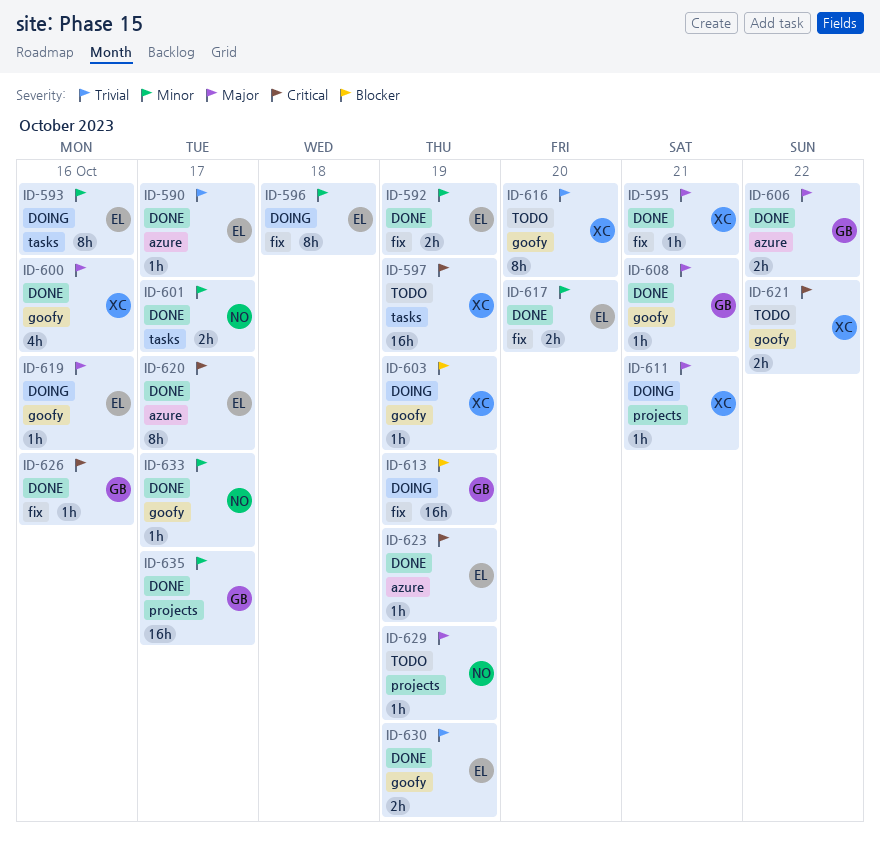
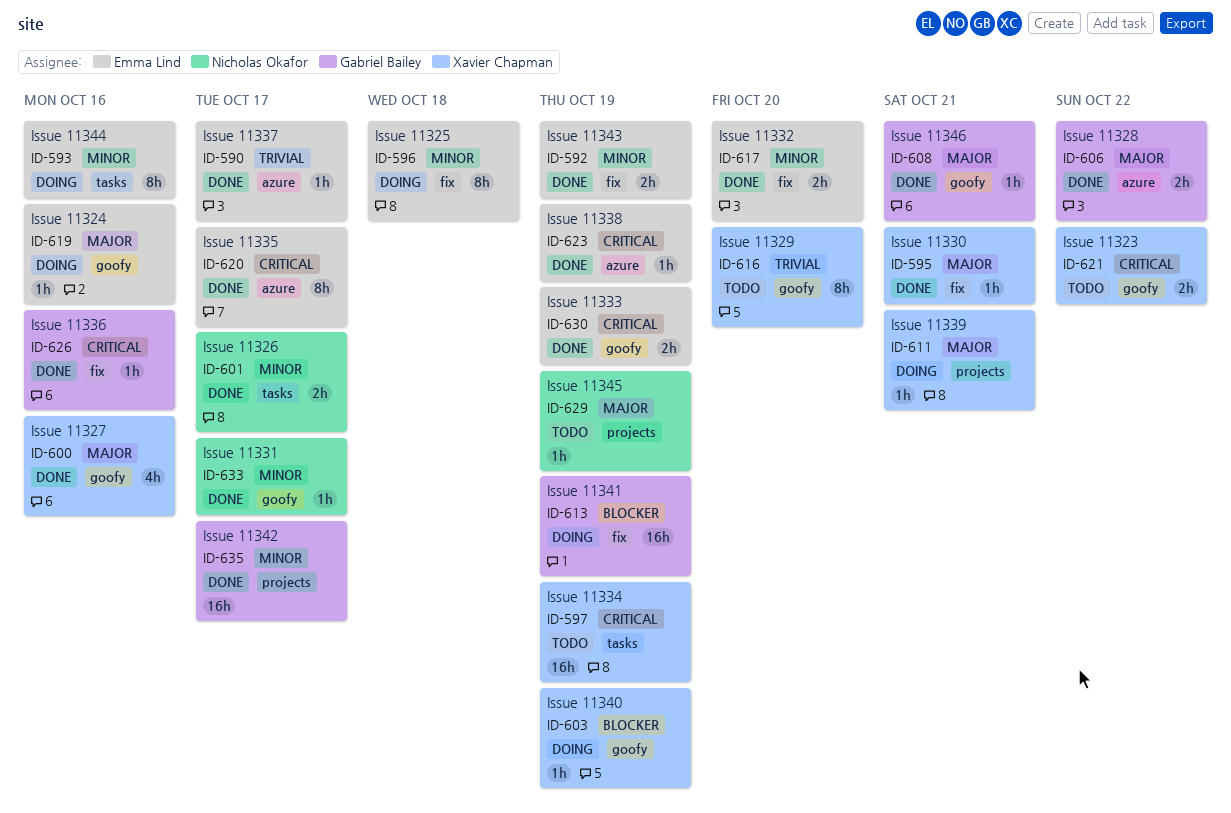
ID-630, priority: Trivial -> Critical

